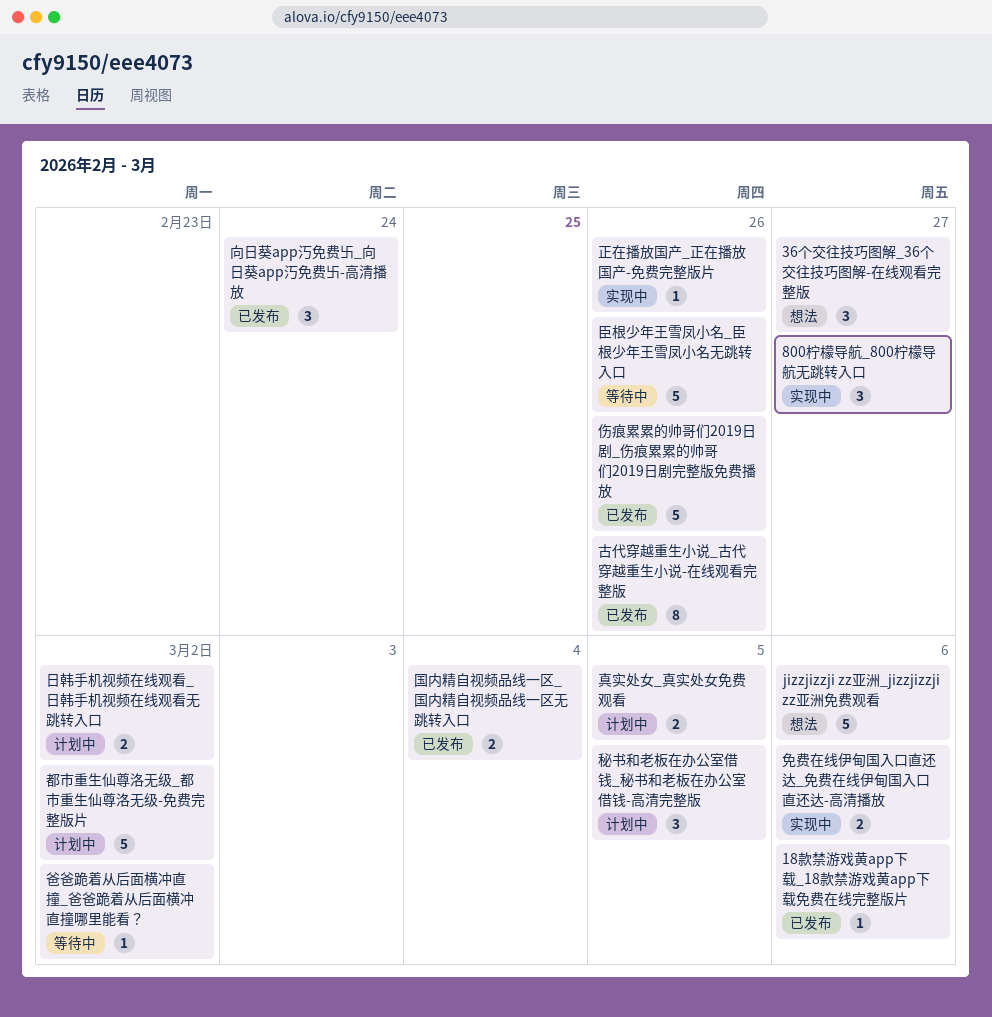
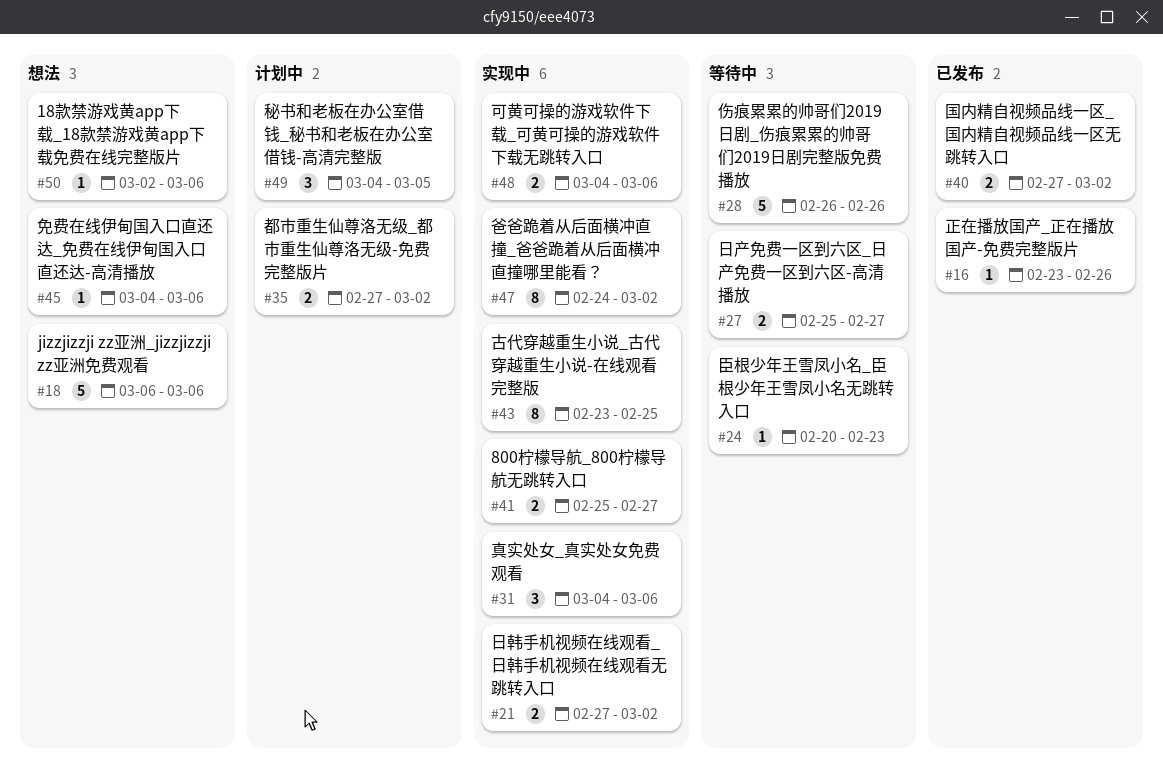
18款禁游戏黄app下载_18款禁游戏黄app下载免费在线完整版片, status: 已发布 -> 想法
36个交往技巧图解_36个交往技巧图解-在线观看完整版: present -> none
800柠檬导航_800柠檬导航无跳转入口, estimate: 3 -> 2
伤痕累累的帅哥们2019日剧_伤痕累累的帅哥们2019日剧完整版免费播放, status: 已发布 -> 等待中
免费在线伊甸国入口直还达_免费在线伊甸国入口直还达-高清播放, status: 实现中 -> 想法
免费在线伊甸国入口直还达_免费在线伊甸国入口直还达-高清播放, estimate: 2 -> 1
古代穿越重生小说_古代穿越重生小说-在线观看完整版, status: 已发布 -> 实现中
古代穿越重生小说_古代穿越重生小说-在线观看完整版, due: Feb 26 -> Feb 25
可黄可操的游戏软件下载_可黄可操的游戏软件下载无跳转入口: none -> present
向日葵app汅免费卐_向日葵app汅免费卐-高清播放: present -> none
国内精自视频品线一区_国内精自视频品线一区无跳转入口, due: Mar 4 -> Mar 2
日产免费一区到六区_日产免费一区到六区-高清播放: none -> present
日韩手机视频在线观看_日韩手机视频在线观看无跳转入口, status: 计划中 -> 实现中
正在播放国产_正在播放国产-免费完整版片, status: 实现中 -> 已发布
爸爸跪着从后面横冲直撞_爸爸跪着从后面横冲直撞哪里能看？, status: 等待中 -> 实现中
爸爸跪着从后面横冲直撞_爸爸跪着从后面横冲直撞哪里能看？, estimate: 1 -> 8
真实处女_真实处女免费观看, status: 计划中 -> 实现中
真实处女_真实处女免费观看, estimate: 2 -> 3
真实处女_真实处女免费观看, due: Mar 5 -> Mar 6
臣根少年王雪凤小名_臣根少年王雪凤小名无跳转入口, estimate: 5 -> 1
臣根少年王雪凤小名_臣根少年王雪凤小名无跳转入口, due: Feb 26 -> Feb 23
都市重生仙尊洛无级_都市重生仙尊洛无级-免费完整版片, estimate: 5 -> 2

